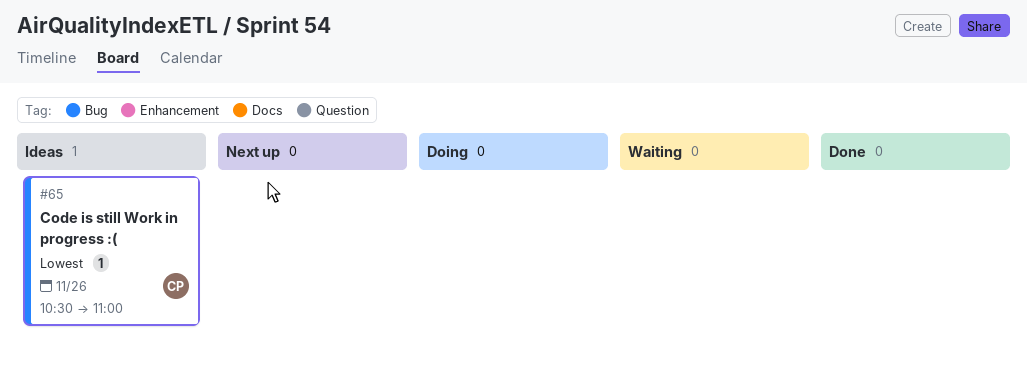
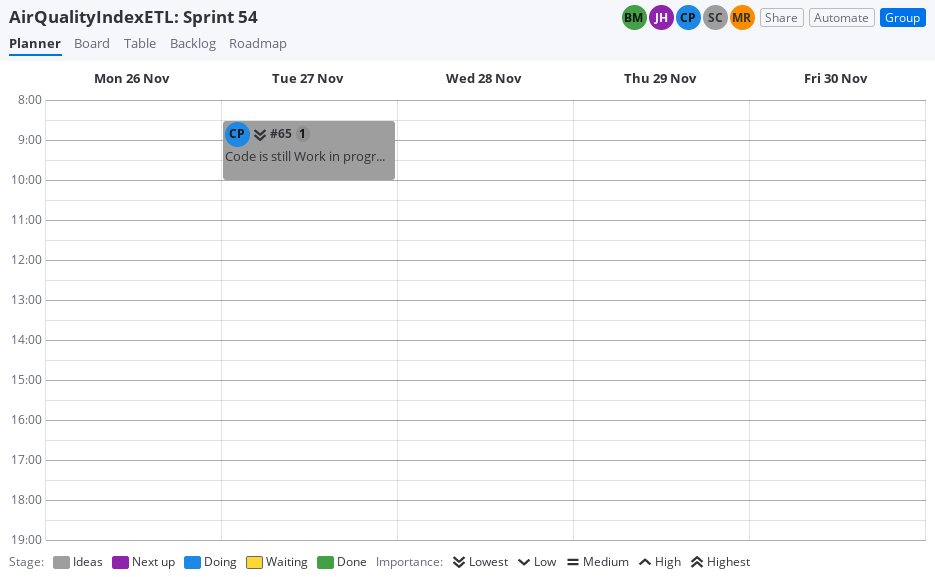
#65, day: Nov 26 -> Nov 27
#65, begins: 10:30 -> 08:30
#65, ends: 11:00 -> 10:00

